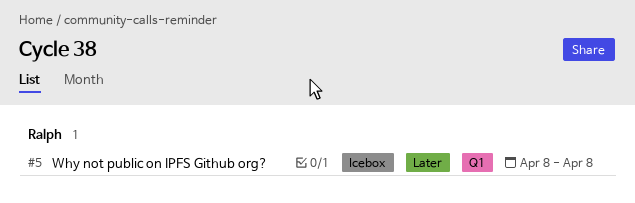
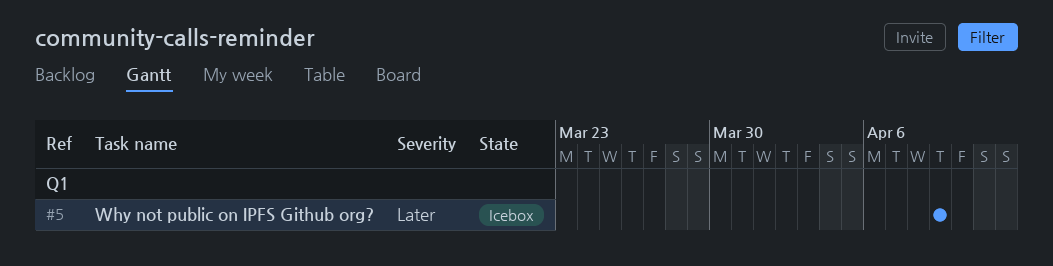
#5, start: Apr 8 -> Apr 9
#5, due: Apr 8 -> Apr 9

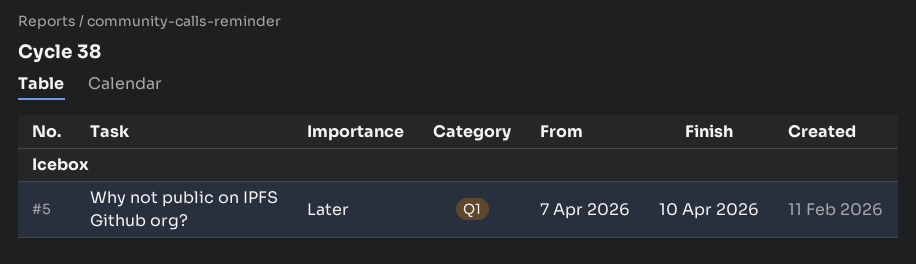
#5, start: Apr 9 -> Apr 7
#5, due: Apr 9 -> Apr 10

